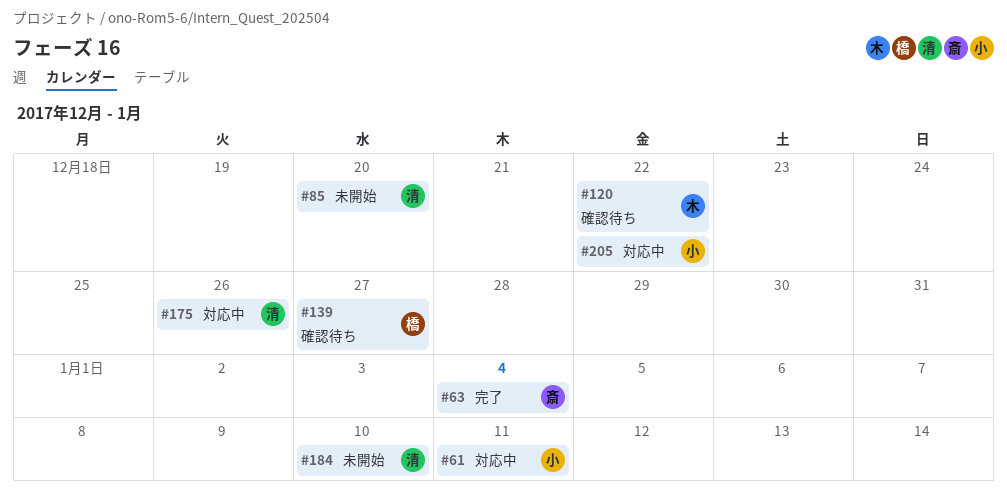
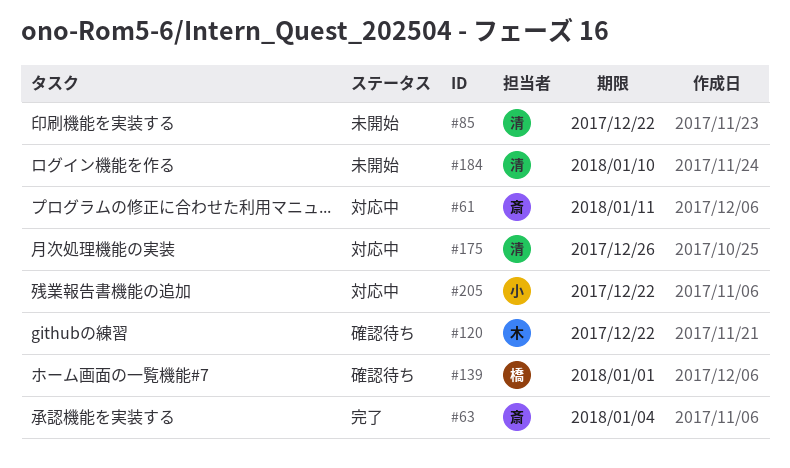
#61, owner: 小 -> 斎
#85, due: Dec 20 -> Dec 22
#139, due: Dec 27 -> Jan 1

